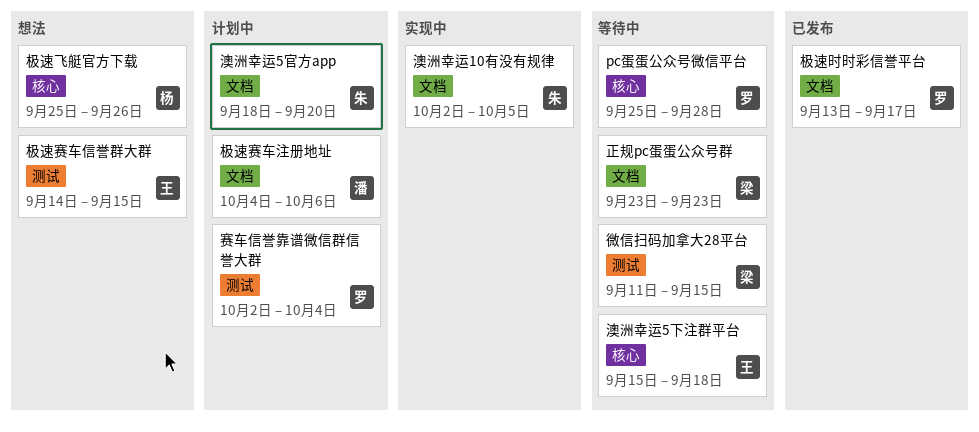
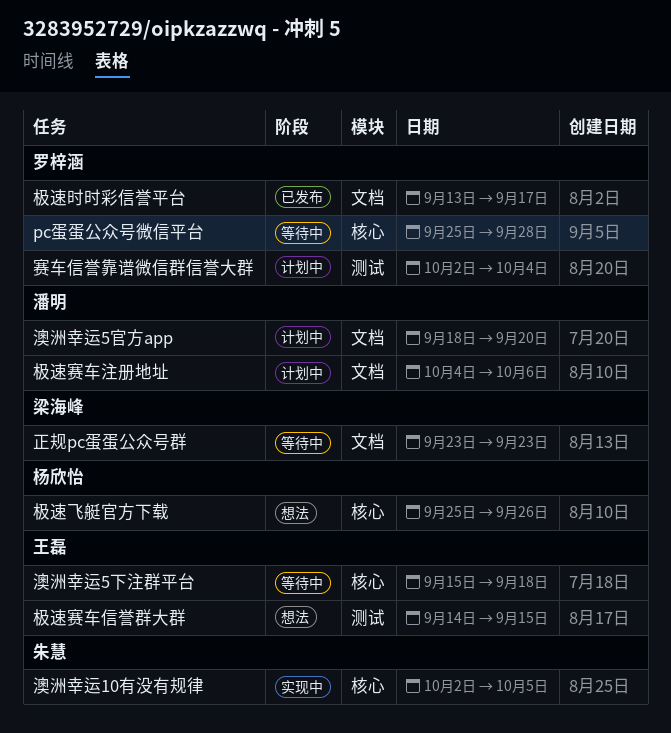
微信扫码加拿大28平台: present -> none
澳洲幸运10有没有规律, label: 文档 -> 核心
澳洲幸运5官方app, owner: 朱慧 -> 潘明

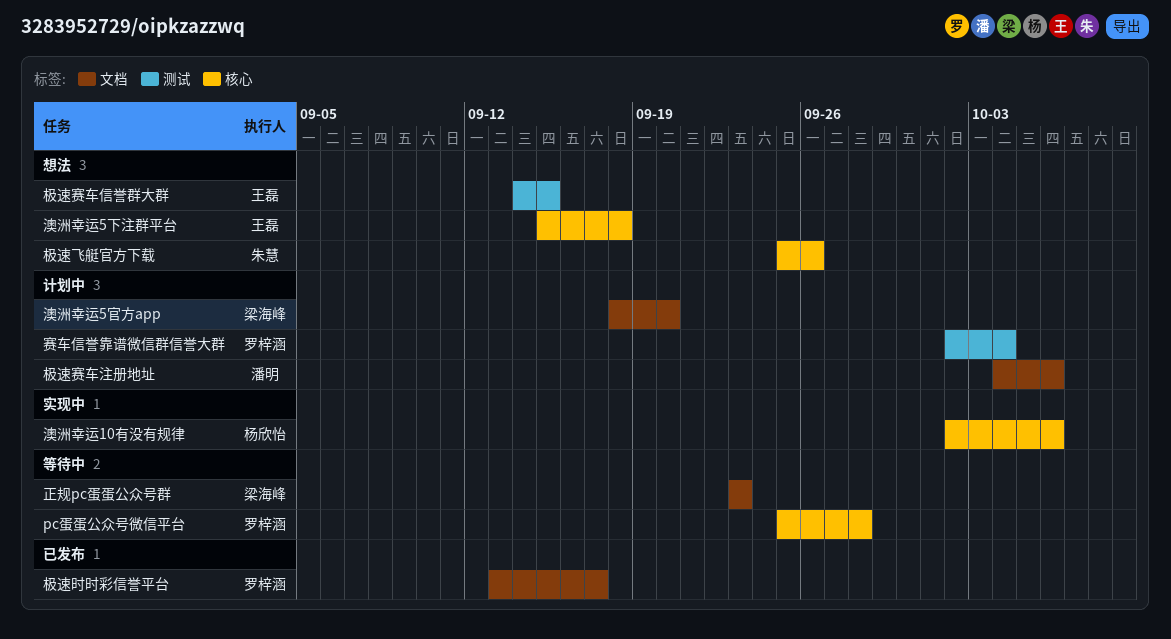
极速飞艇官方下载, owner: 杨欣怡 -> 朱慧
澳洲幸运10有没有规律, owner: 朱慧 -> 杨欣怡
澳洲幸运10有没有规律, due: Oct 5 -> Oct 6
澳洲幸运5下注群平台, status: 等待中 -> 想法
澳洲幸运5官方app, owner: 潘明 -> 梁海峰

